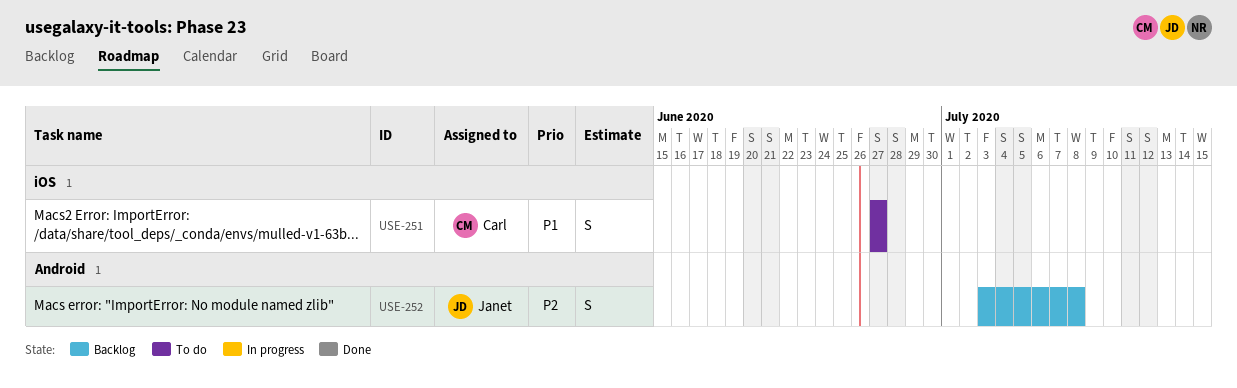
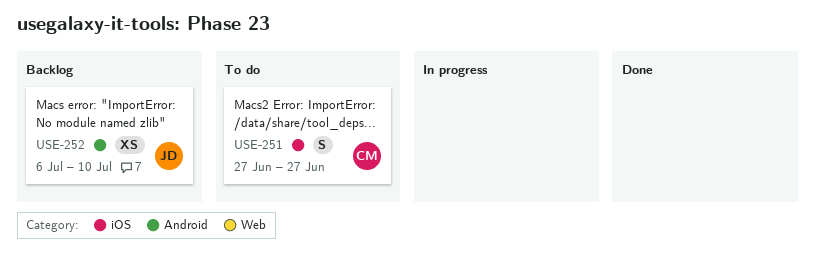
USE-252, estimate: S -> XS
USE-252, start: Jul 3 -> Jul 6
USE-252, due: Jul 8 -> Jul 10

